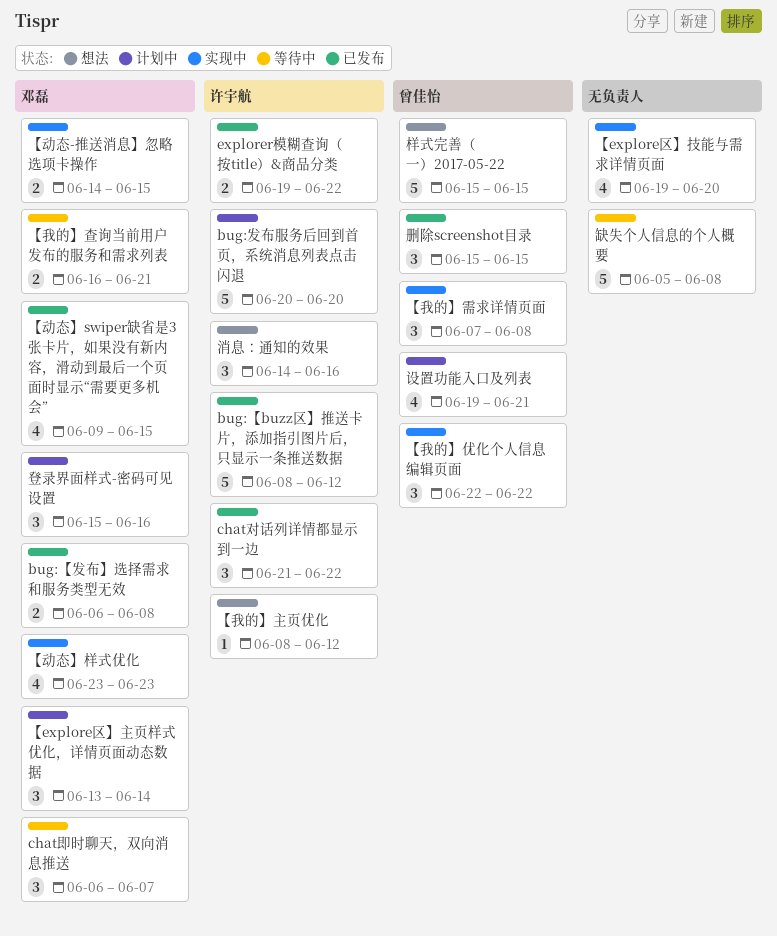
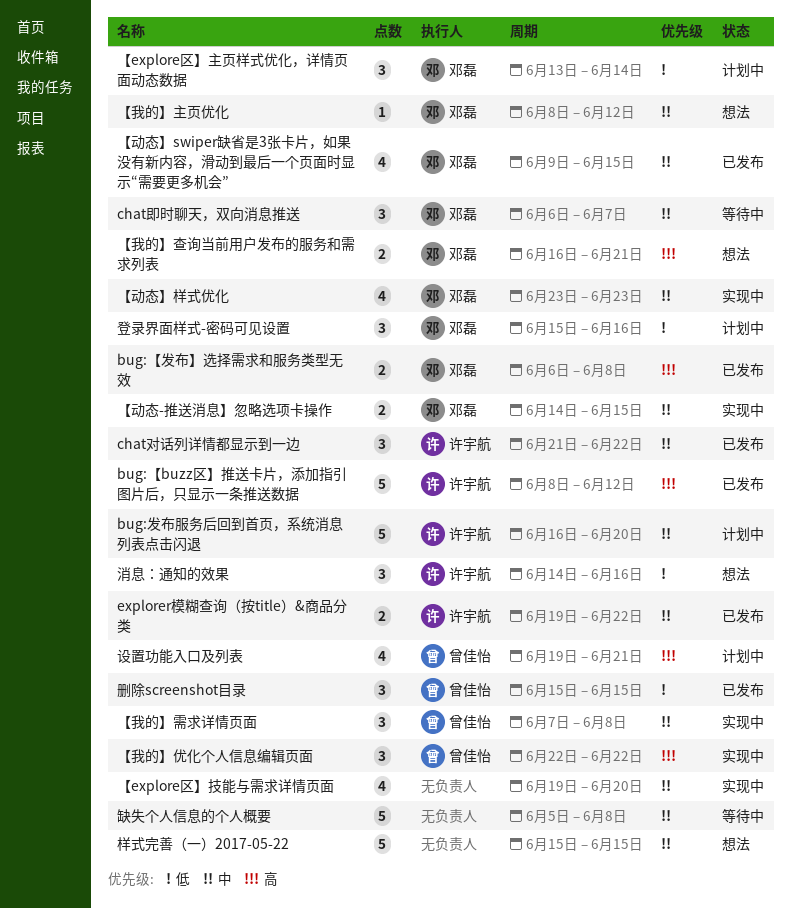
bug:发布服务后回到首页，系统消息列表点击闪退, start: Jun 20 -> Jun 16
【我的】主页优化, owner: 许宇航 -> 邓磊
【我的】查询当前用户发布的服务和需求列表, status: 等待中 -> 想法
样式完善（一）2017-05-22, owner: 曾佳怡 -> none

